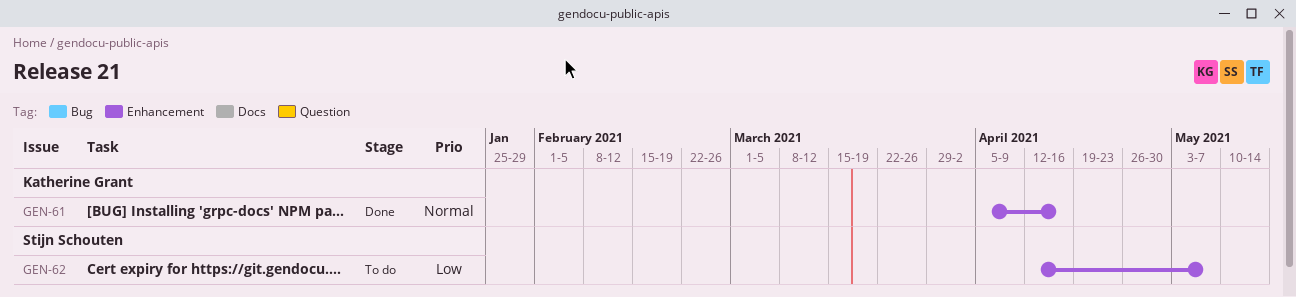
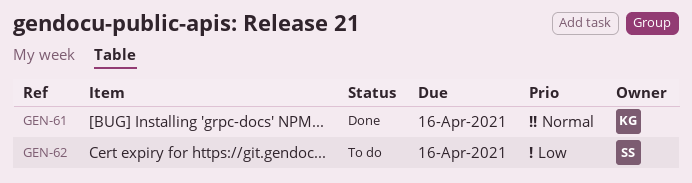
GEN-62, due: May 7 -> Apr 16

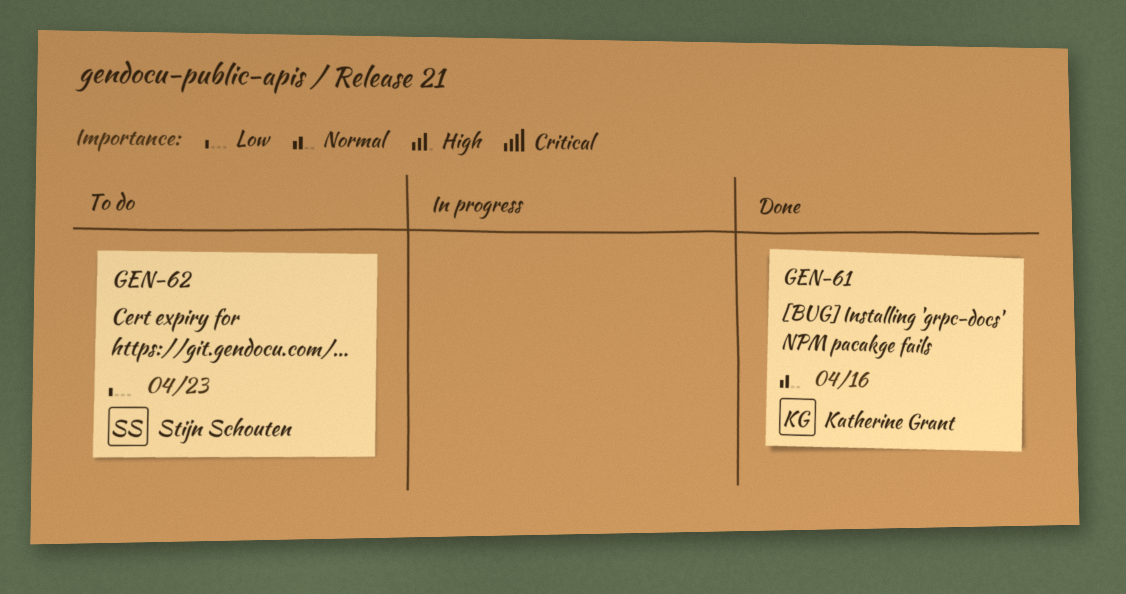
GEN-62, due: Apr 16 -> Apr 23

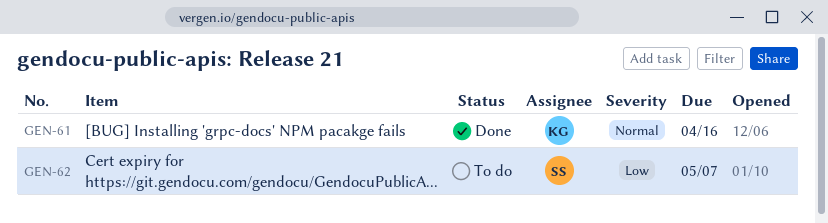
GEN-62, due: Apr 23 -> May 7

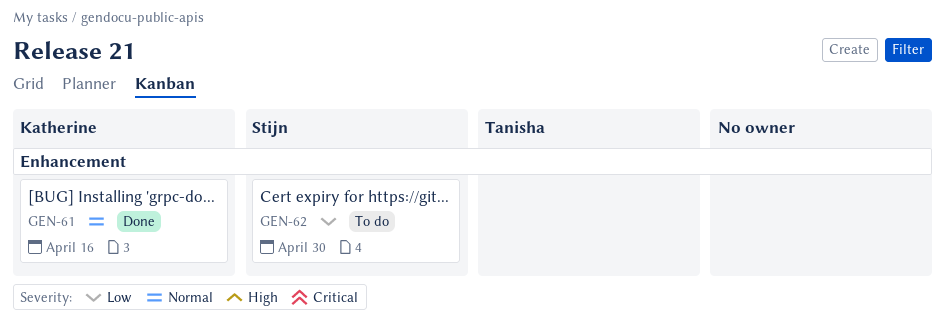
GEN-62, due: May 7 -> Apr 30

